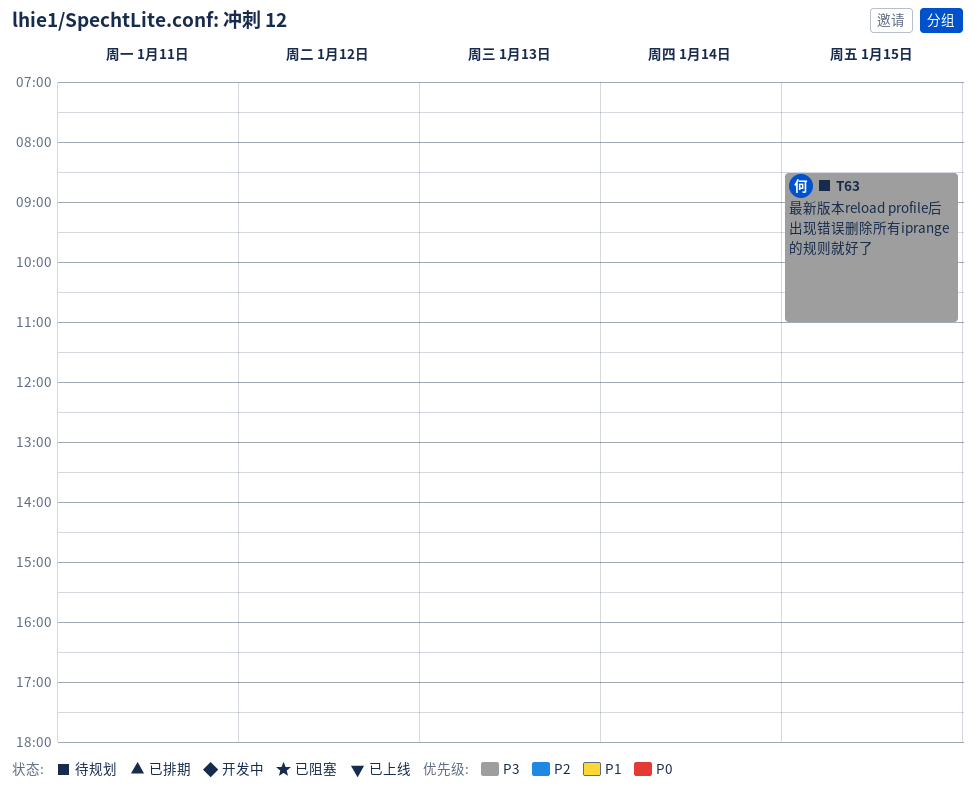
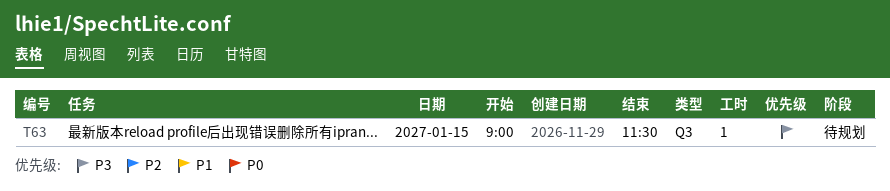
T63, begins: 08:30 -> 09:00
T63, ends: 11:00 -> 11:30

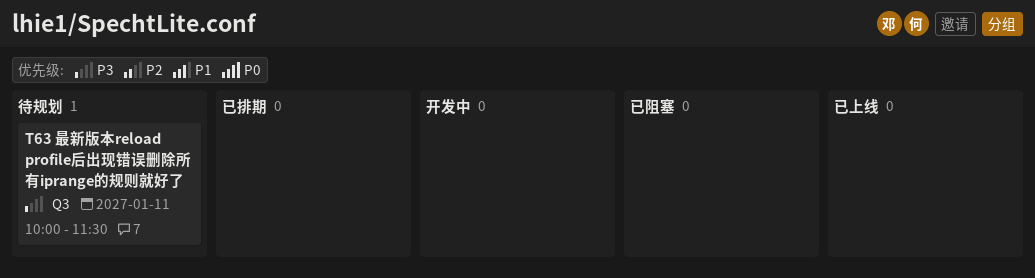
T63, day: Jan 15 -> Jan 11
T63, begins: 09:00 -> 10:00

